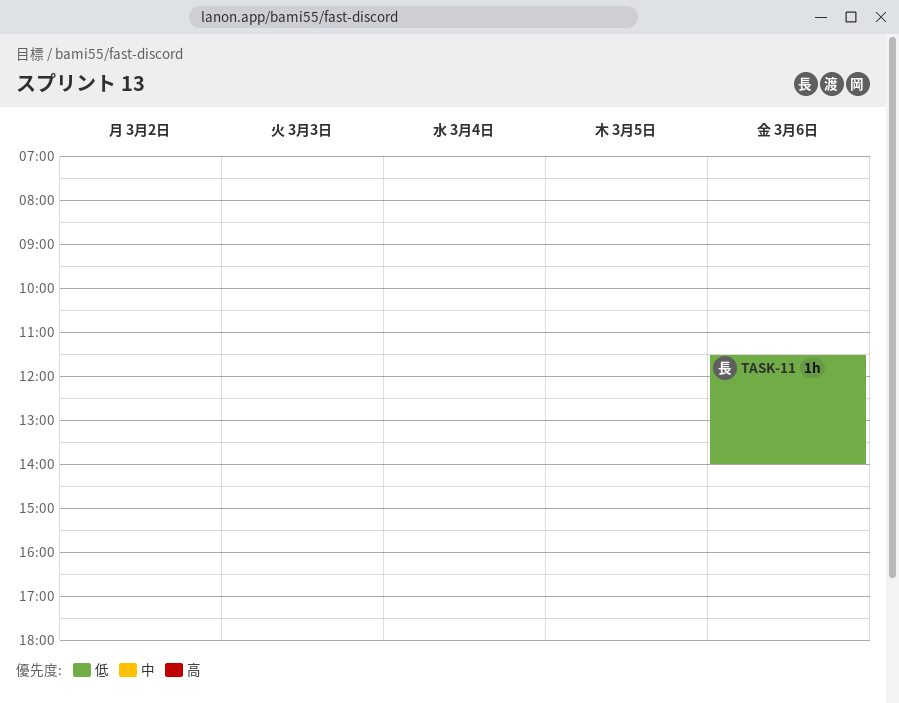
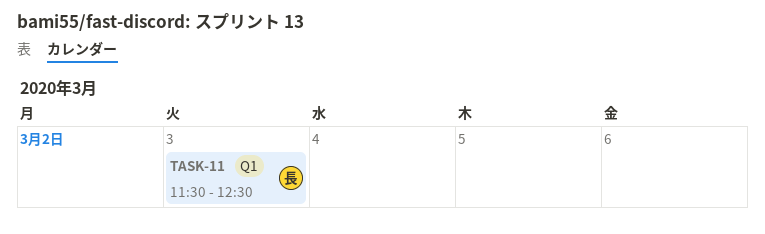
TASK-11, day: Mar 6 -> Mar 3
TASK-11, ends: 14:00 -> 12:30

